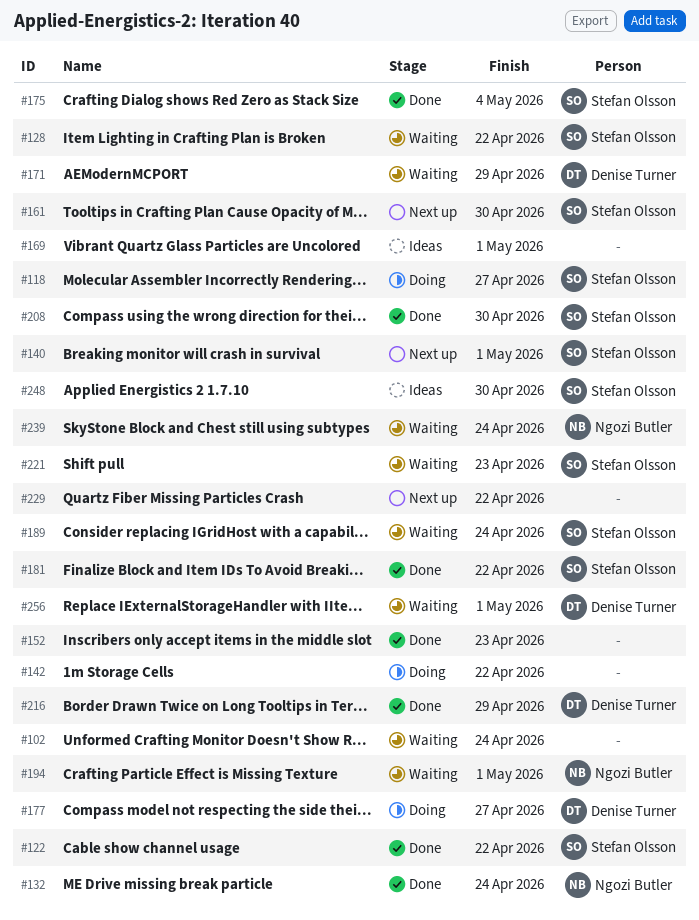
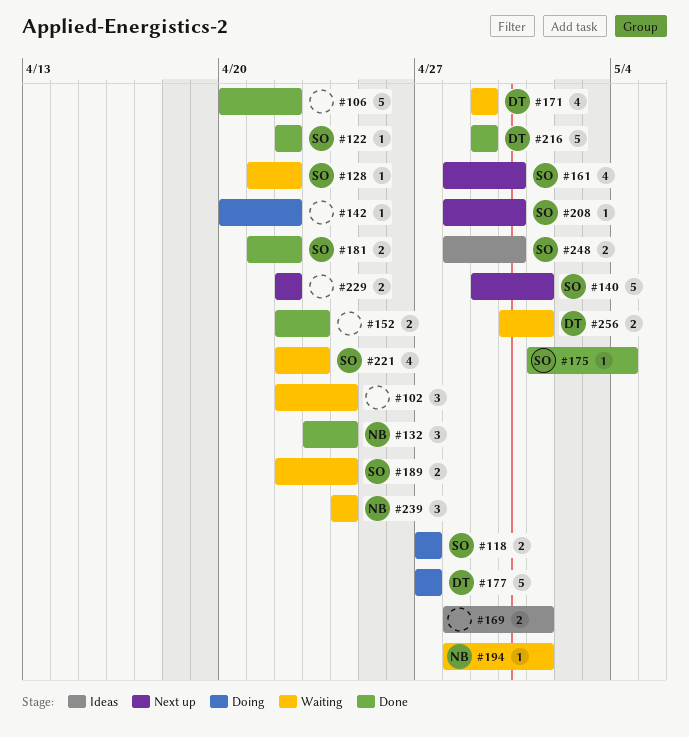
#106: none -> present
#208, status: Done -> Next up

